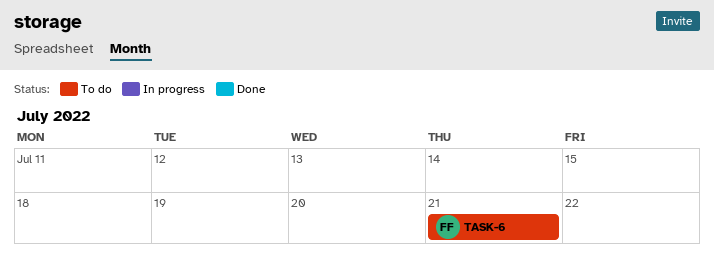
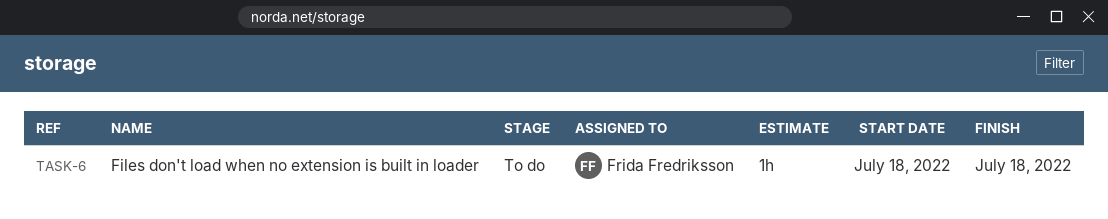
TASK-6, start: Jul 21 -> Jul 18
TASK-6, due: Jul 21 -> Jul 18

